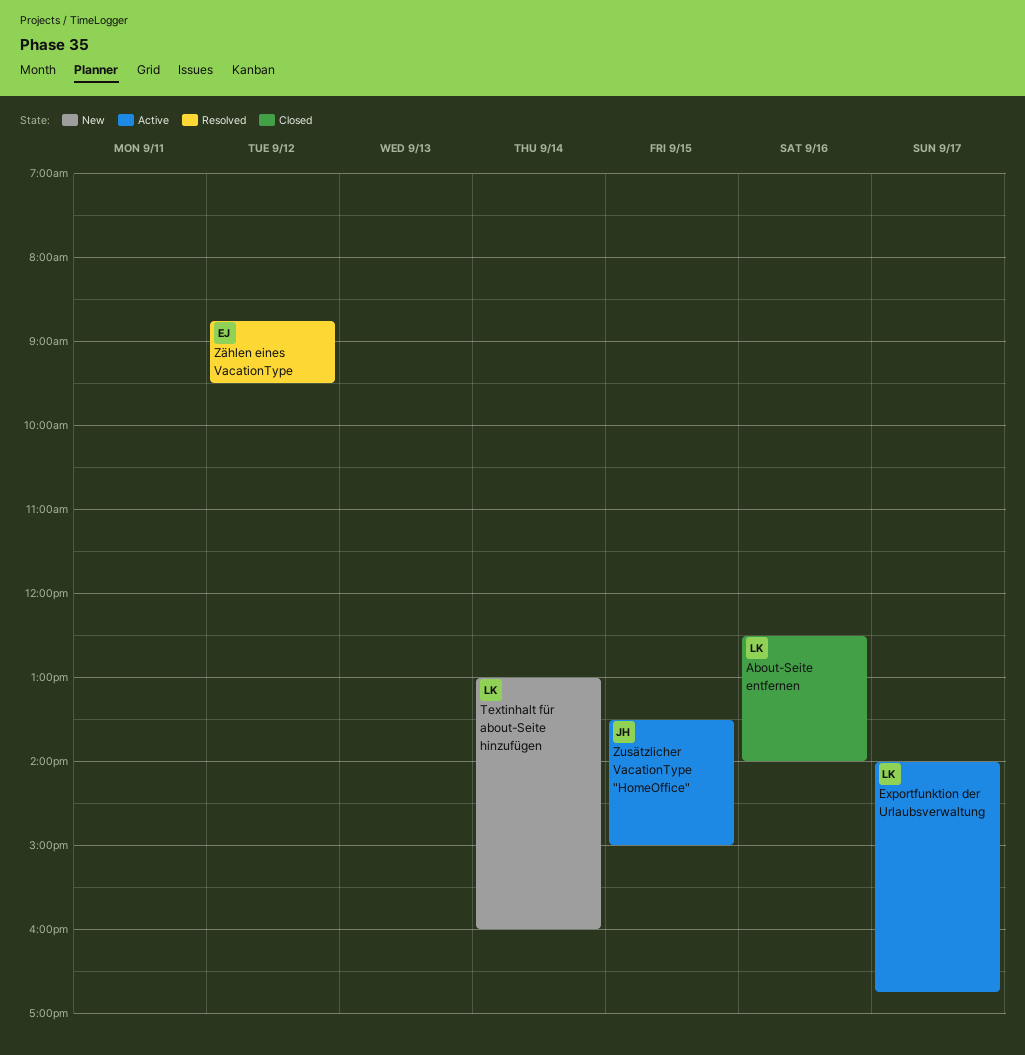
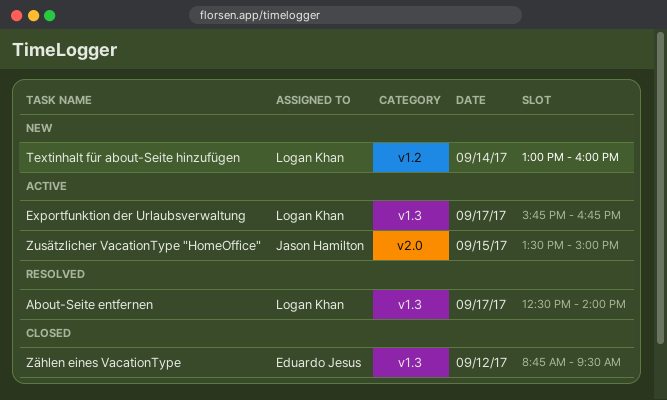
About-Seite entfernen, status: Closed -> Resolved
About-Seite entfernen, day: Sep 16 -> Sep 17
Exportfunktion der Urlaubsverwaltung, begins: 14:00 -> 15:45
Zählen eines VacationType, status: Resolved -> Closed

